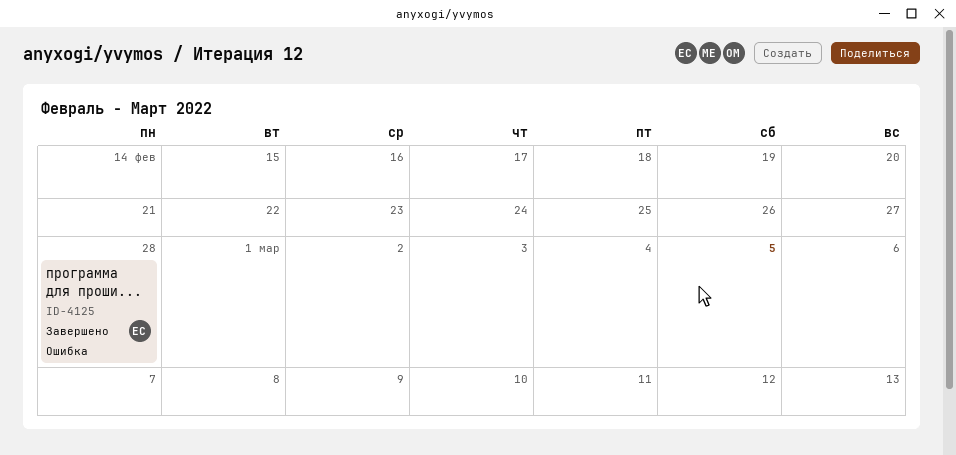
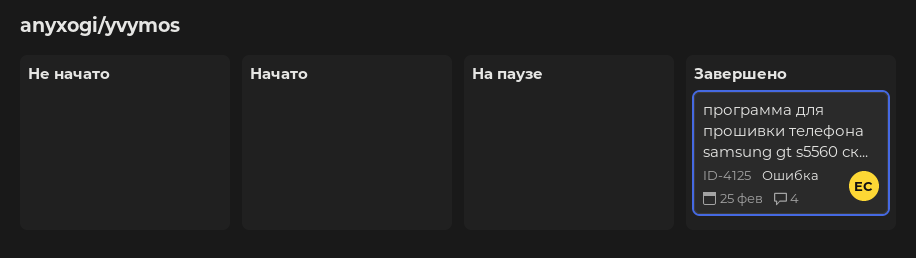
ID-4125, due: Feb 28 -> Feb 25

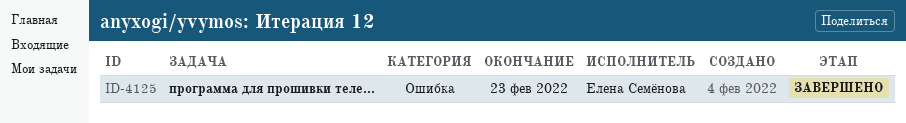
ID-4125, due: Feb 25 -> Feb 23

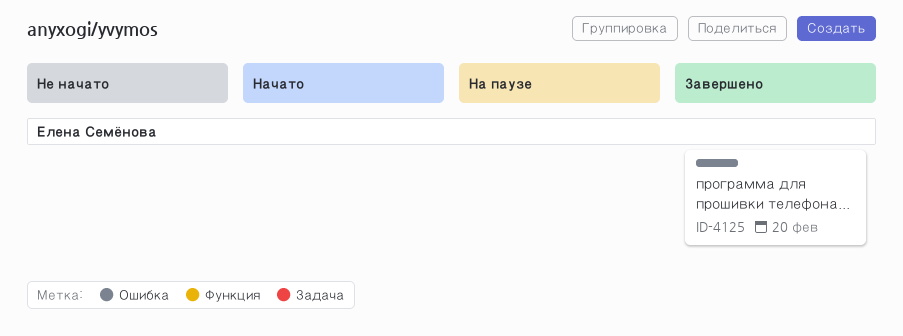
ID-4125, due: Feb 23 -> Feb 20

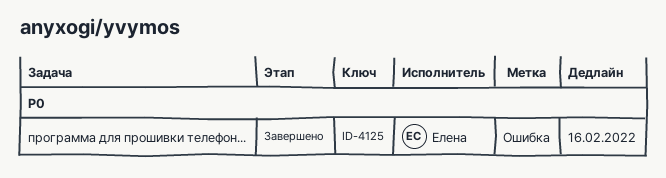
ID-4125, due: Feb 20 -> Feb 16

